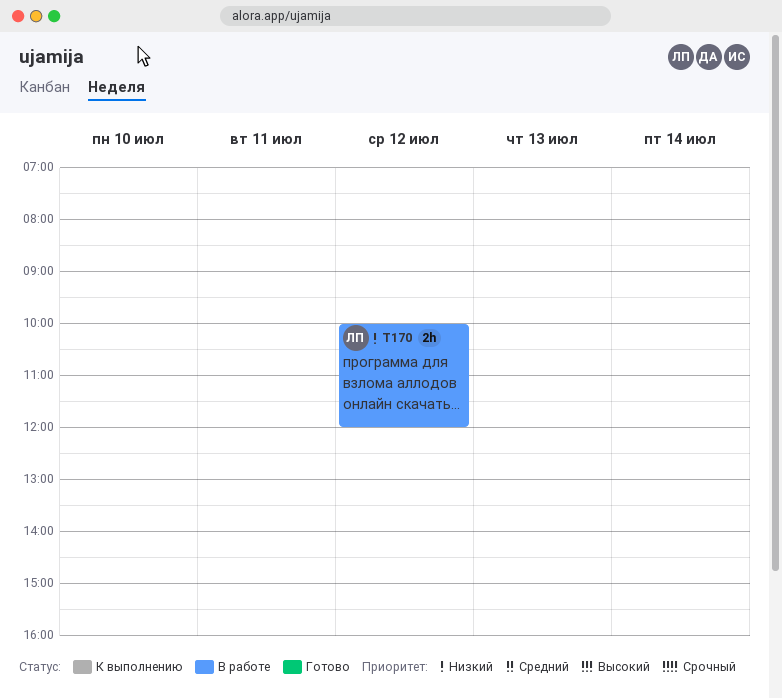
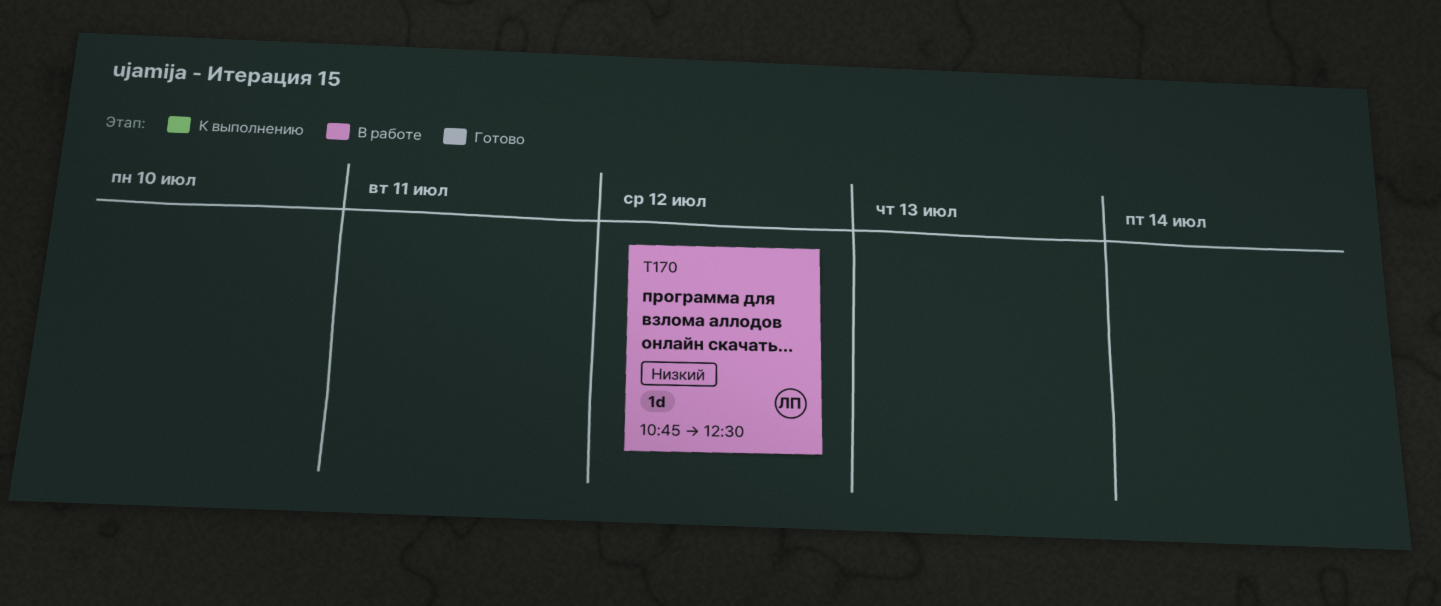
T170, estimate: 2h -> 1d
T170, begins: 10:00 -> 10:45
T170, ends: 12:00 -> 12:30

